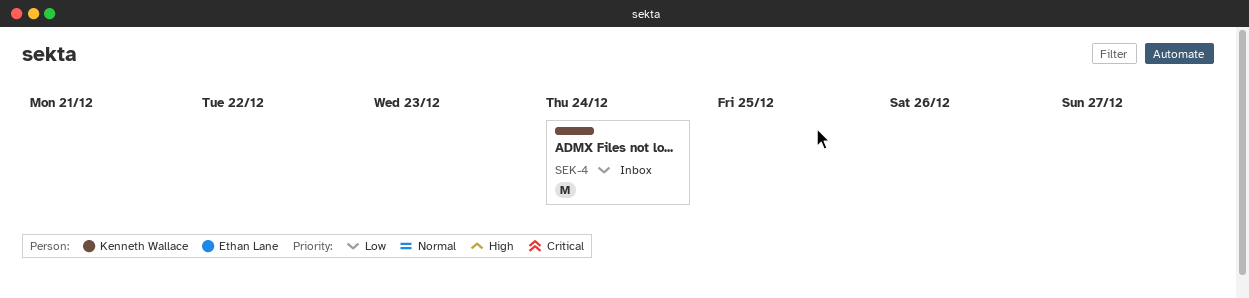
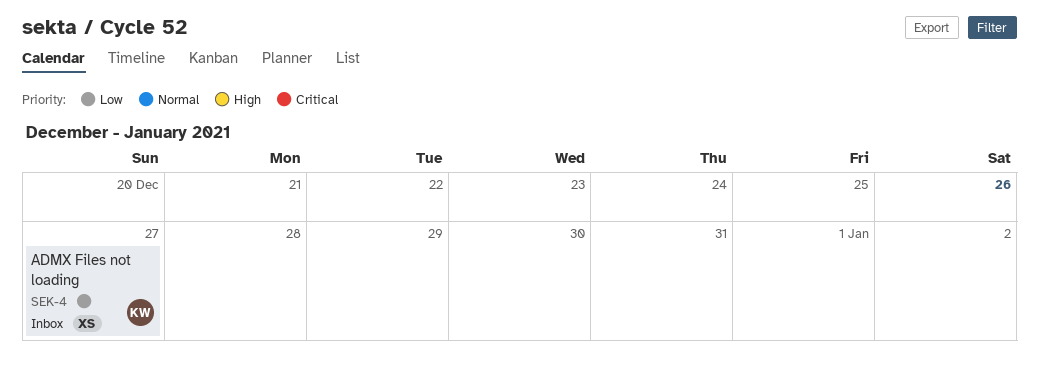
SEK-4, estimate: M -> XS
SEK-4, due: Dec 24 -> Dec 27

